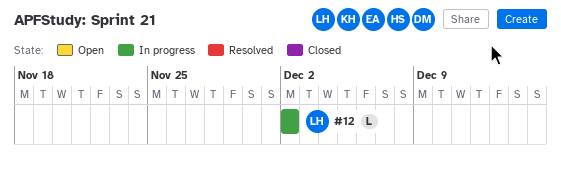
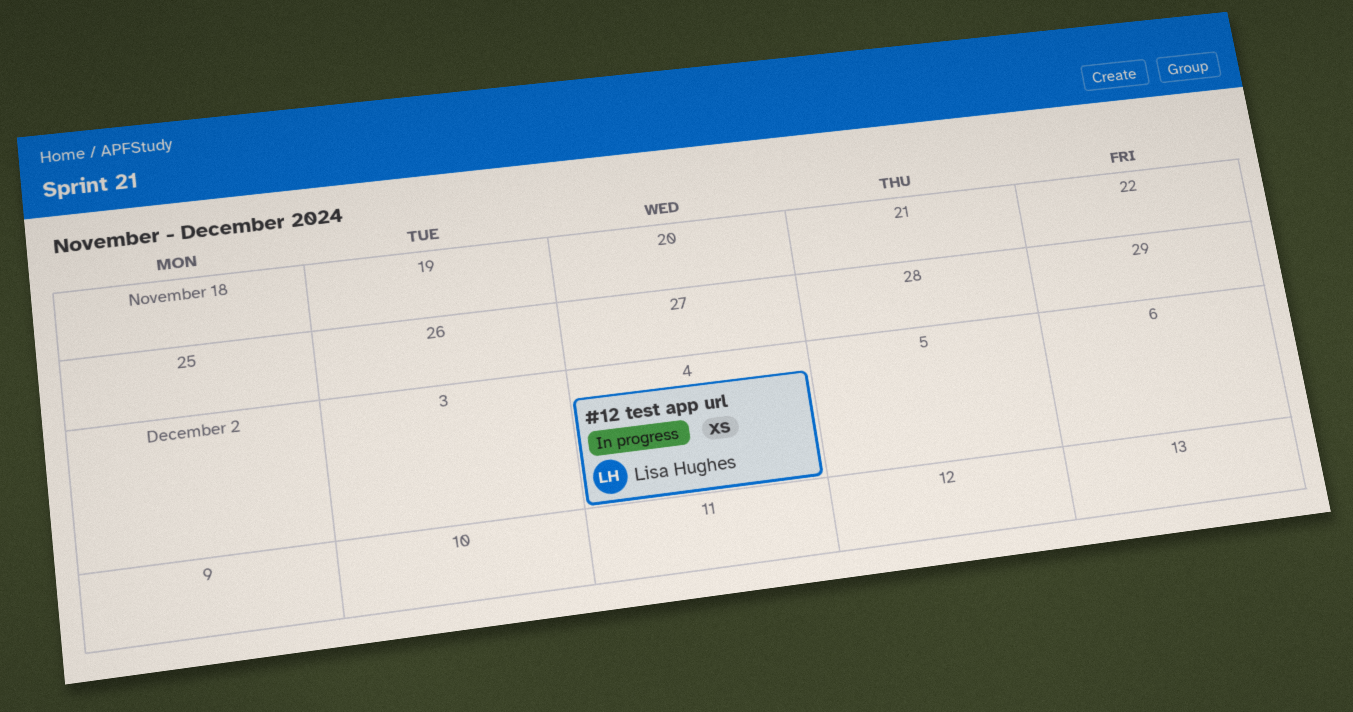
#12, estimate: L -> XS
#12, due: Dec 2 -> Dec 4

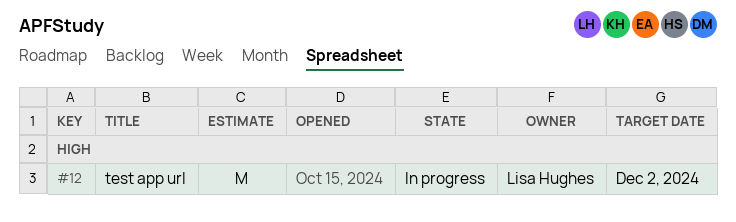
#12, estimate: XS -> M
#12, due: Dec 4 -> Dec 2

